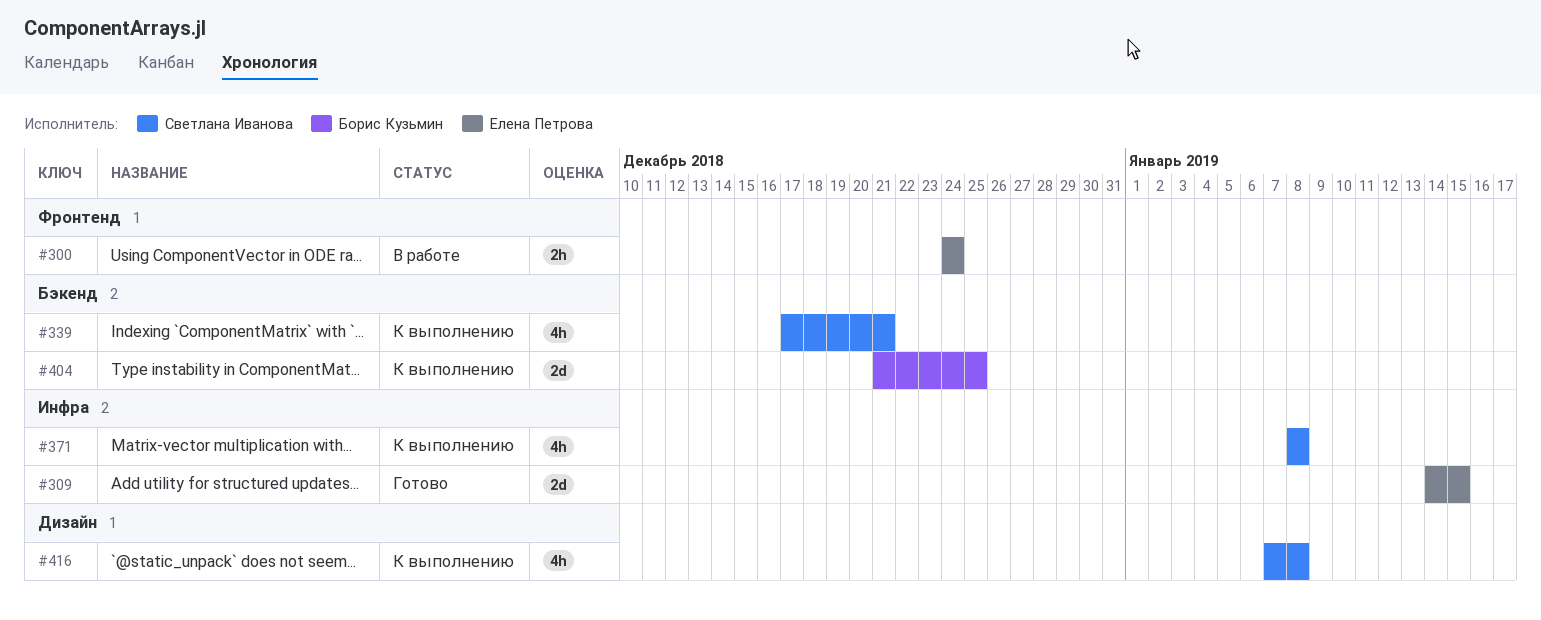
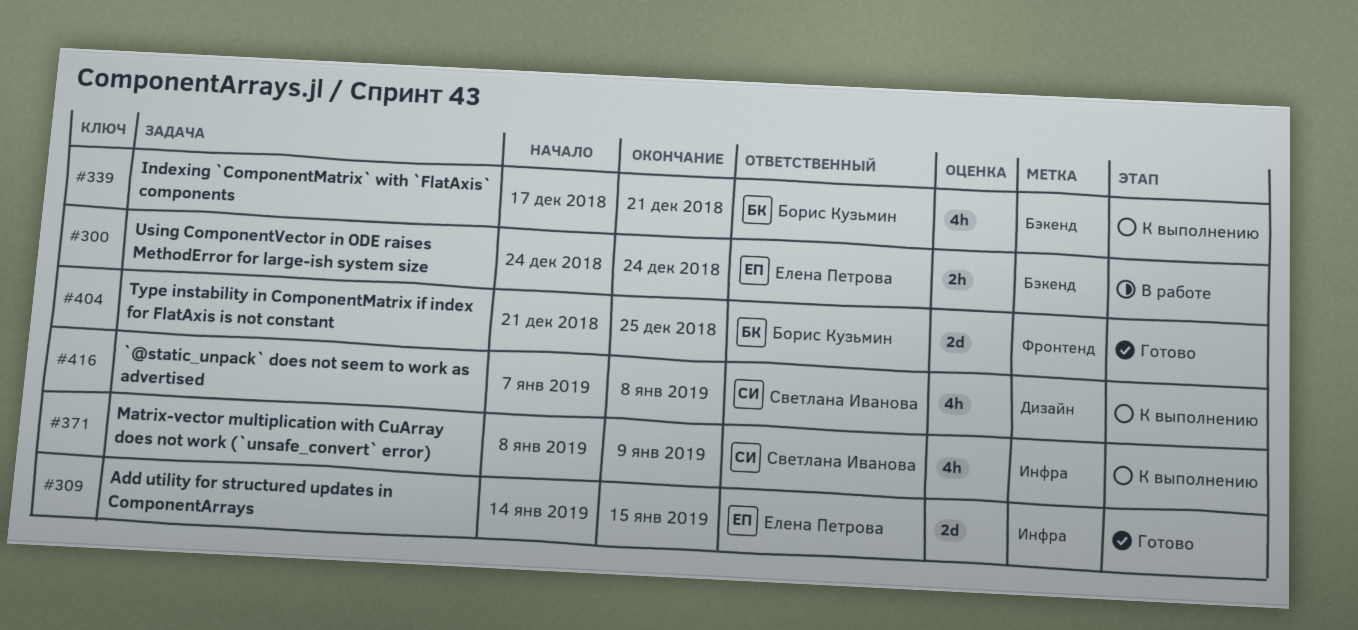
#300, label: Фронтенд -> Бэкенд
#339, owner: Светлана Иванова -> Борис Кузьмин
#371, due: Jan 8 -> Jan 9
#404, status: К выполнению -> Готово
#404, label: Бэкенд -> Фронтенд

